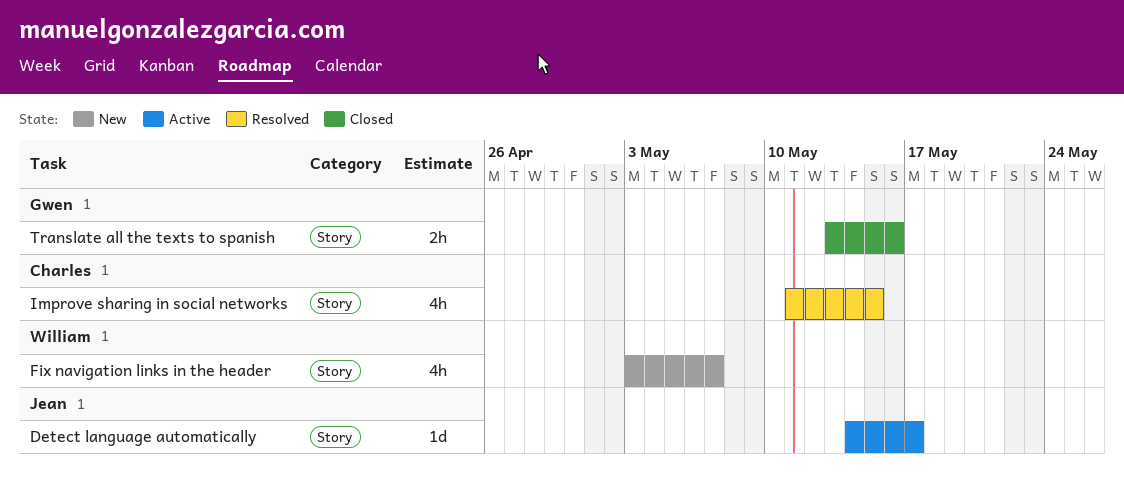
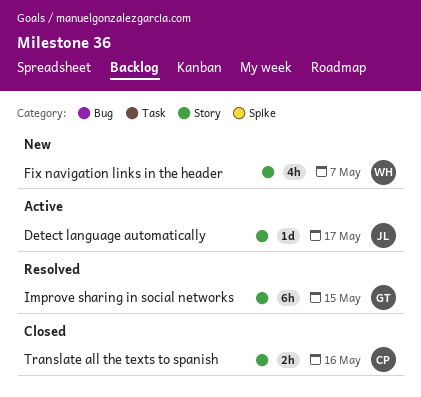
Improve sharing in social networks, owner: Charles -> Gwen
Improve sharing in social networks, estimate: 4h -> 6h
Translate all the texts to spanish, owner: Gwen -> Charles

